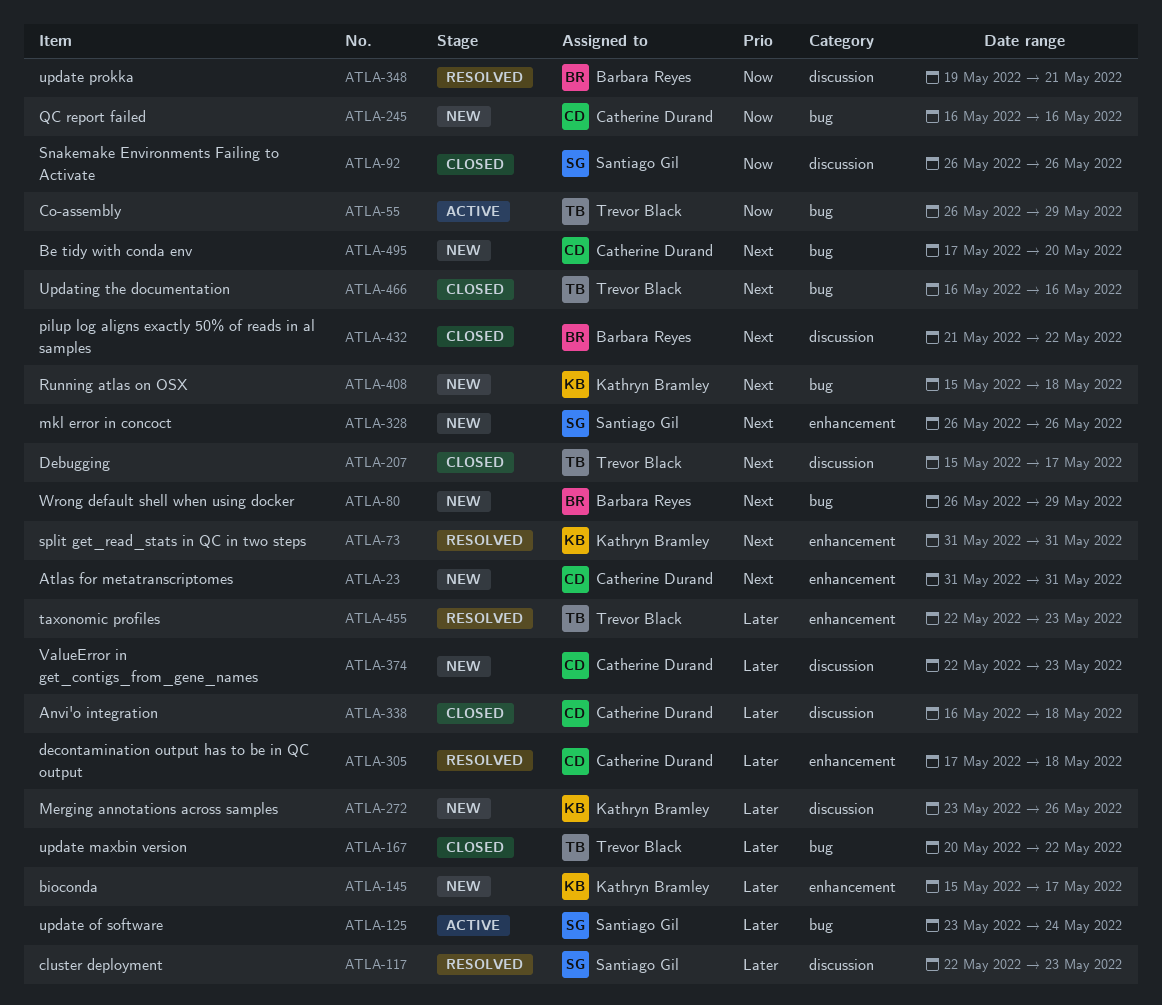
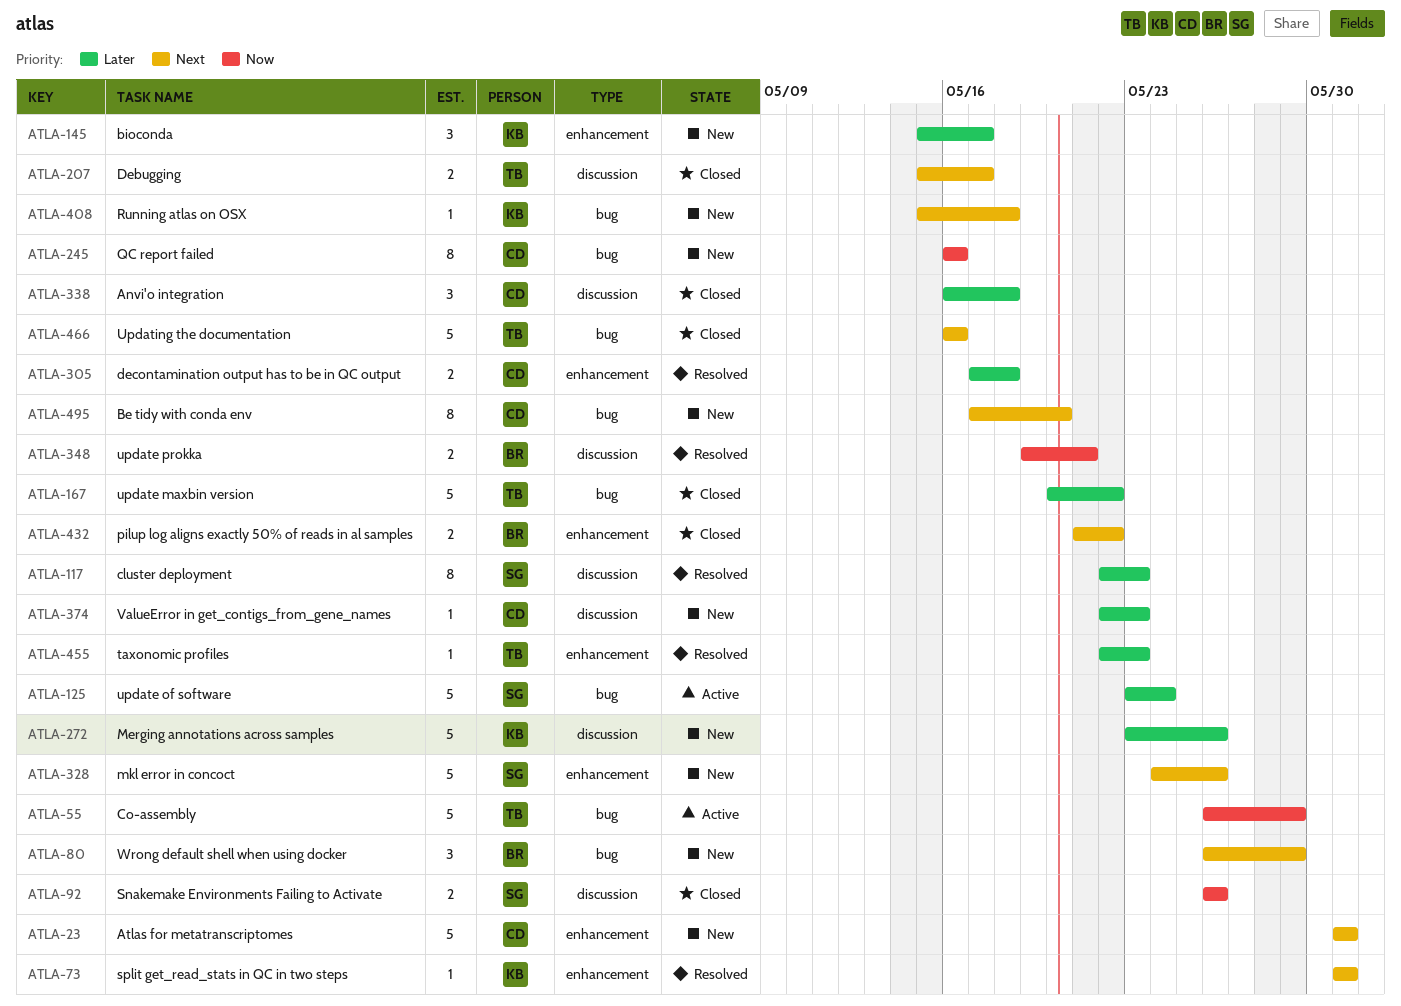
ATLA-328, start: May 26 -> May 24
ATLA-432, label: discussion -> enhancement

